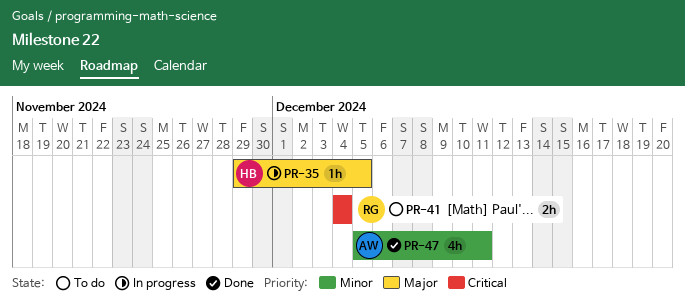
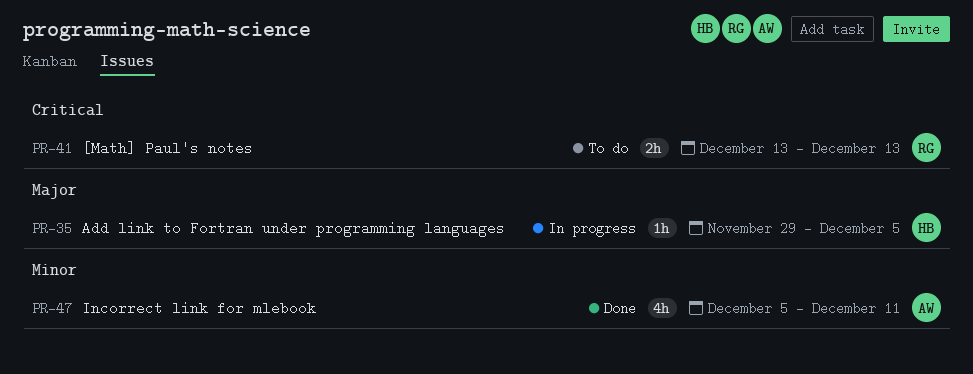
PR-41, start: Dec 4 -> Dec 13
PR-41, due: Dec 4 -> Dec 13

